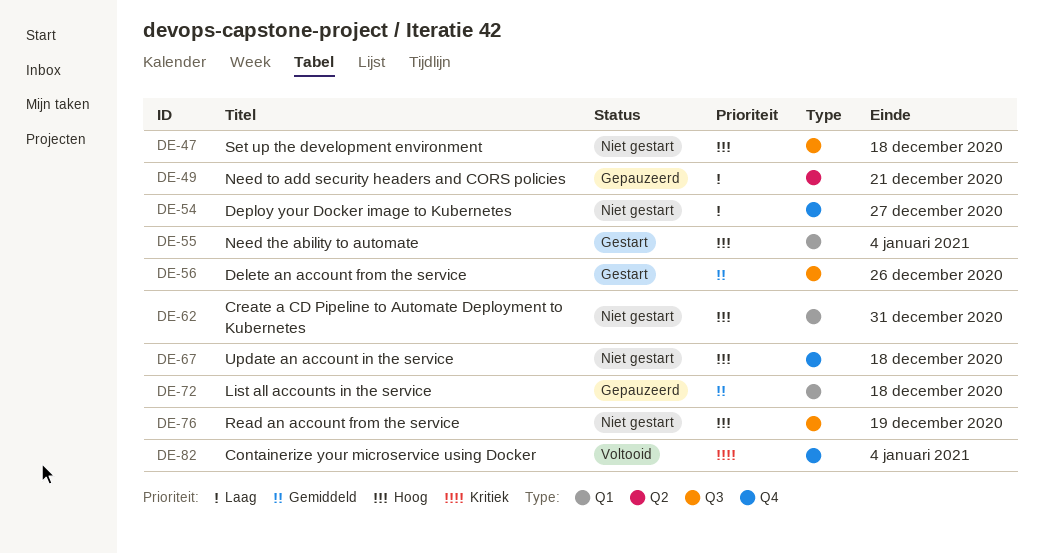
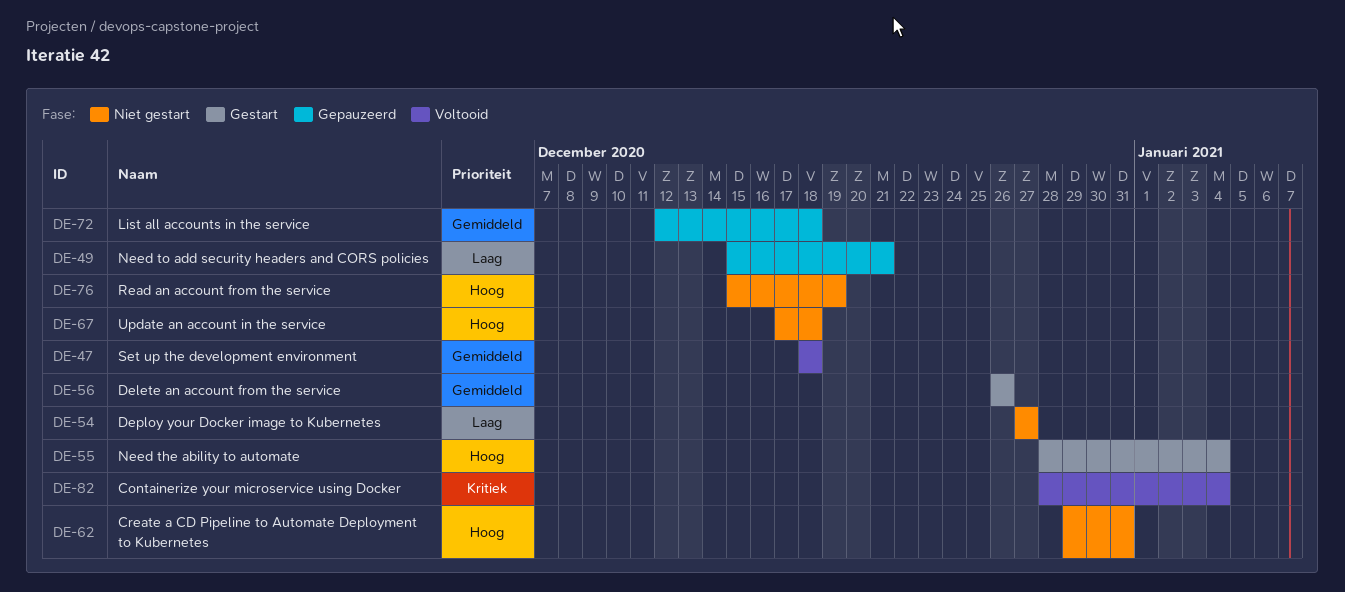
DE-47, status: Niet gestart -> Voltooid
DE-47, priority: Hoog -> Gemiddeld

